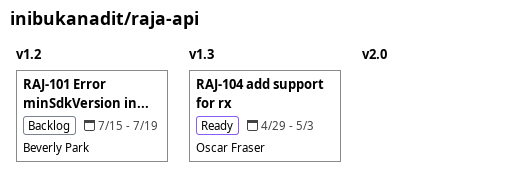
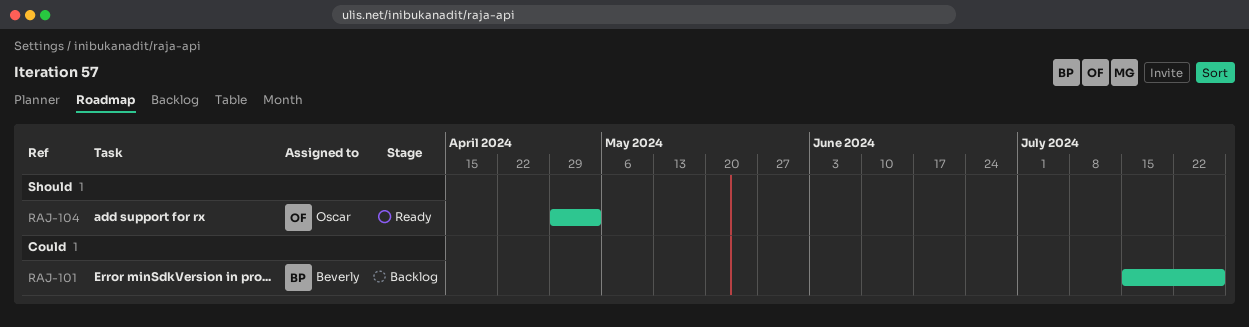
RAJ-101, due: Jul 19 -> Jul 26

